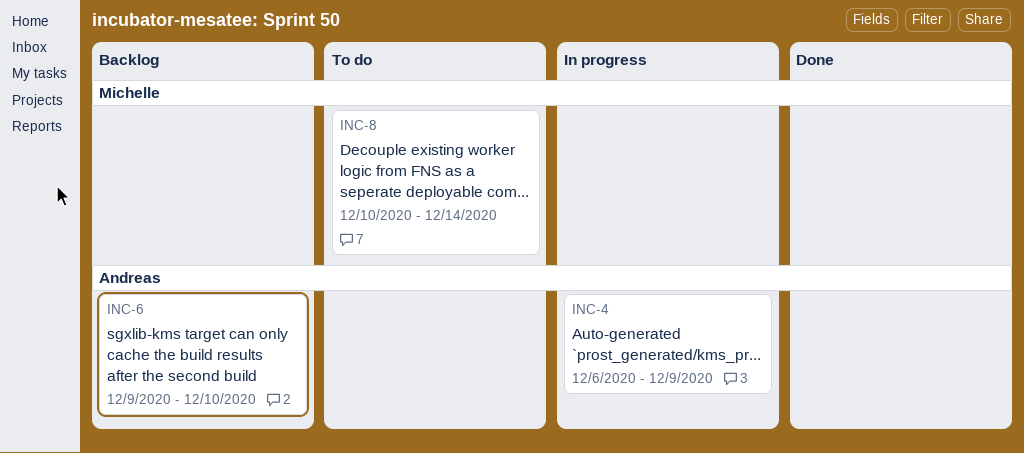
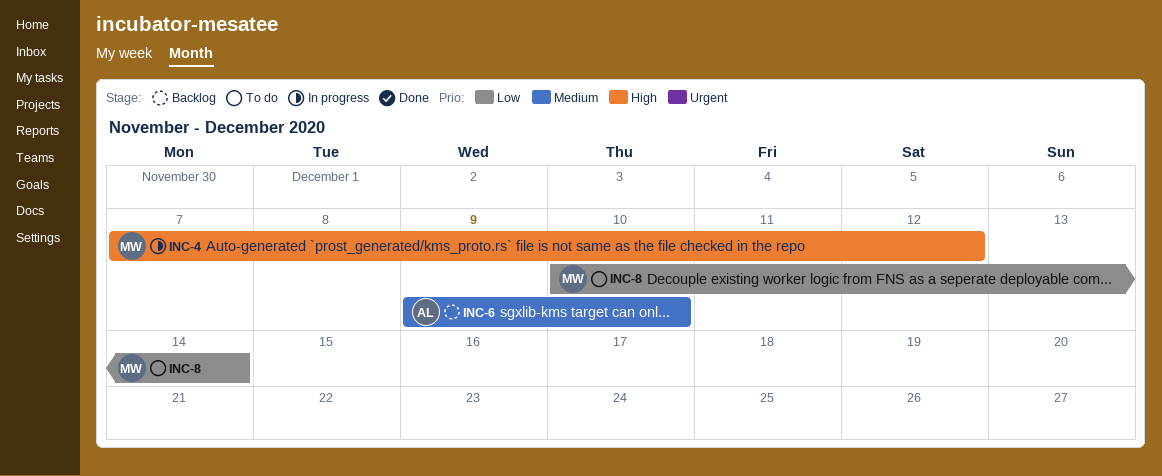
INC-4, owner: Andreas -> Michelle
INC-4, start: Dec 6 -> Dec 7
INC-4, due: Dec 9 -> Dec 12

